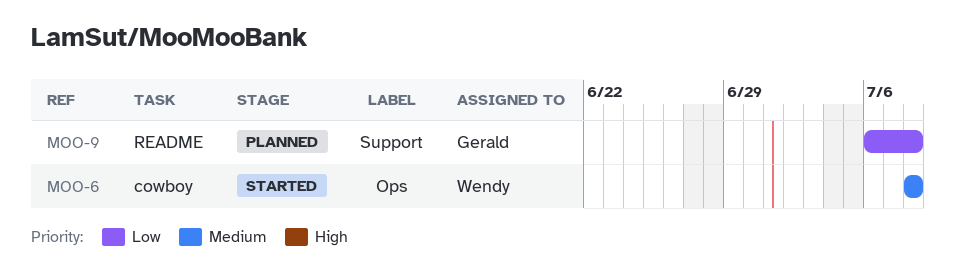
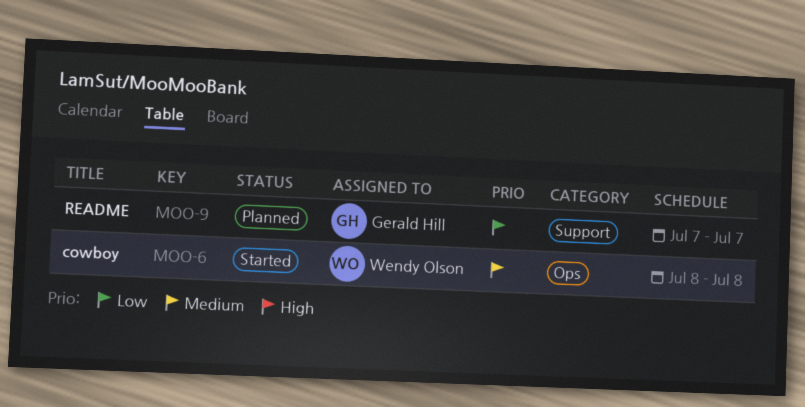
MOO-9, start: Jul 6 -> Jul 7
MOO-9, due: Jul 8 -> Jul 7

